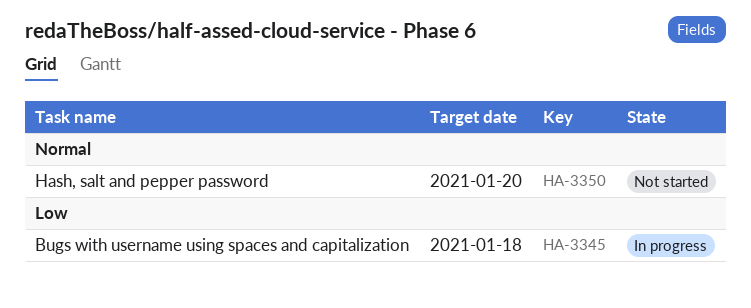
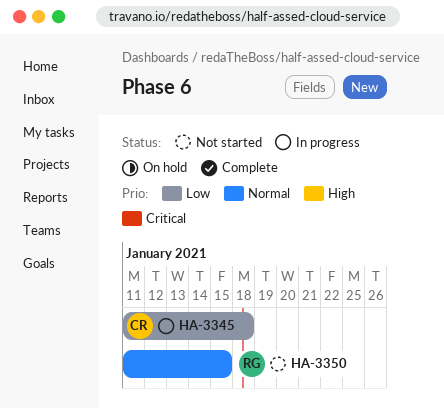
HA-3350, due: Jan 20 -> Jan 15

